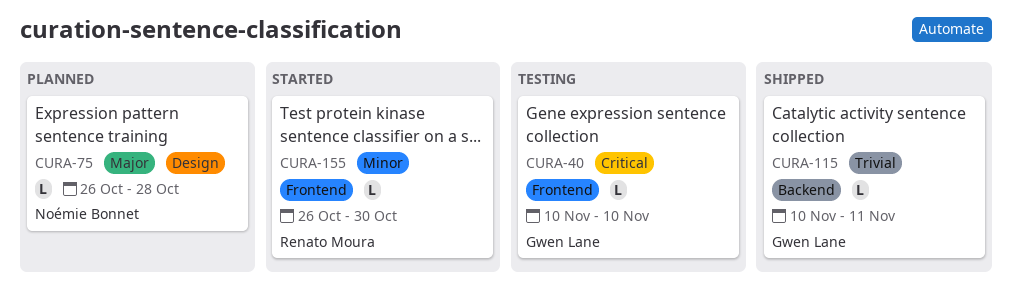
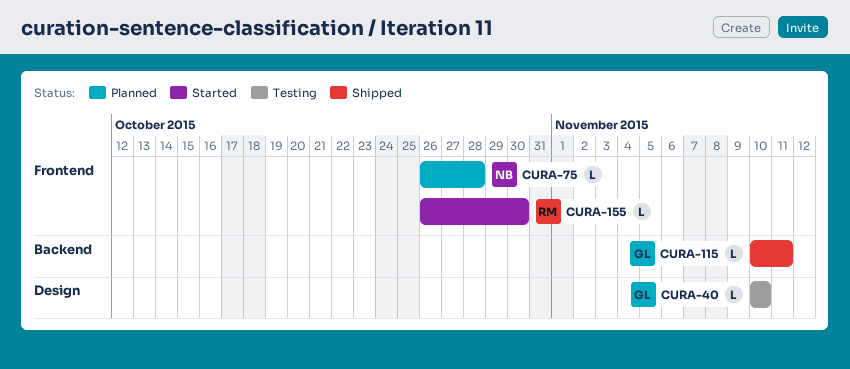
CURA-40, label: Frontend -> Design
CURA-75, label: Design -> Frontend

